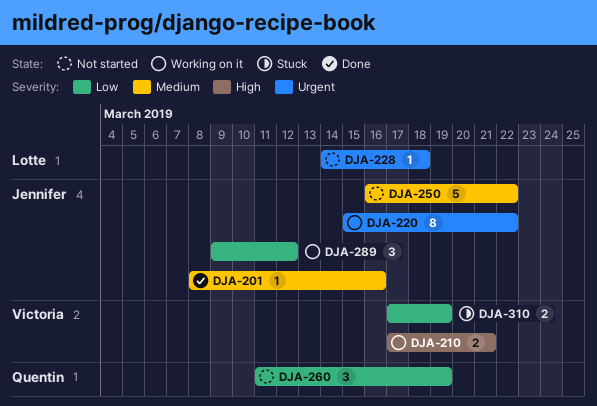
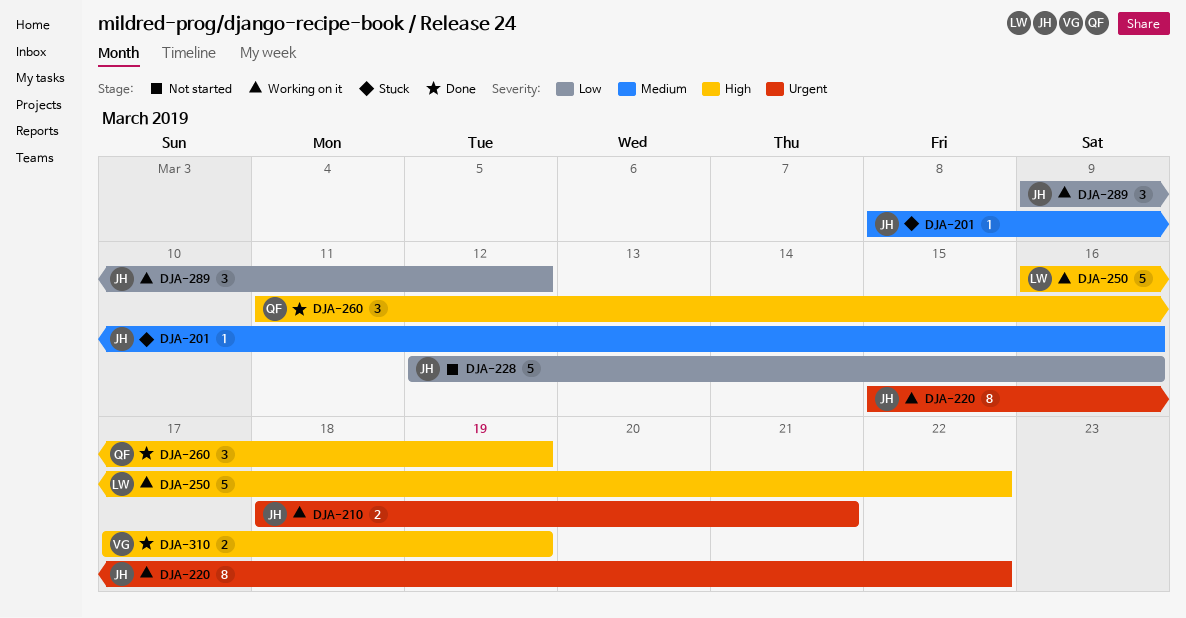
DJA-201, status: Done -> Stuck
DJA-210, owner: Victoria -> Jennifer
DJA-210, priority: High -> Urgent
DJA-210, start: Mar 17 -> Mar 18
DJA-228, owner: Lotte -> Jennifer
DJA-228, priority: Urgent -> Low
DJA-228, estimate: 1 -> 5
DJA-228, start: Mar 14 -> Mar 12
DJA-228, due: Mar 18 -> Mar 16
DJA-250, status: Not started -> Working on it
DJA-250, owner: Jennifer -> Lotte
DJA-250, priority: Medium -> High
DJA-260, status: Not started -> Done
DJA-260, priority: Low -> High
DJA-310, status: Stuck -> Done
DJA-310, priority: Low -> High

